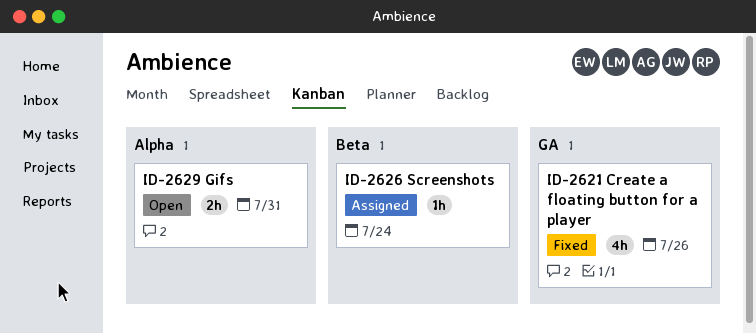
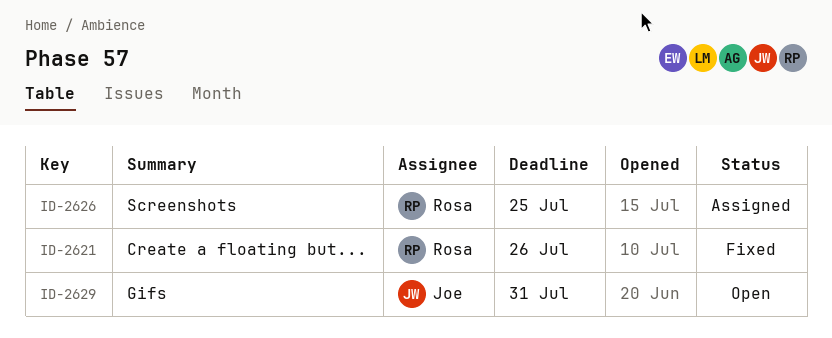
ID-2626, due: Jul 24 -> Jul 25

